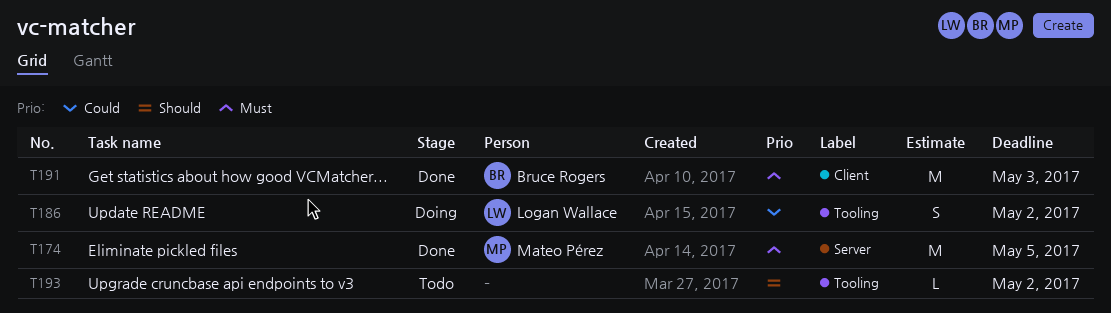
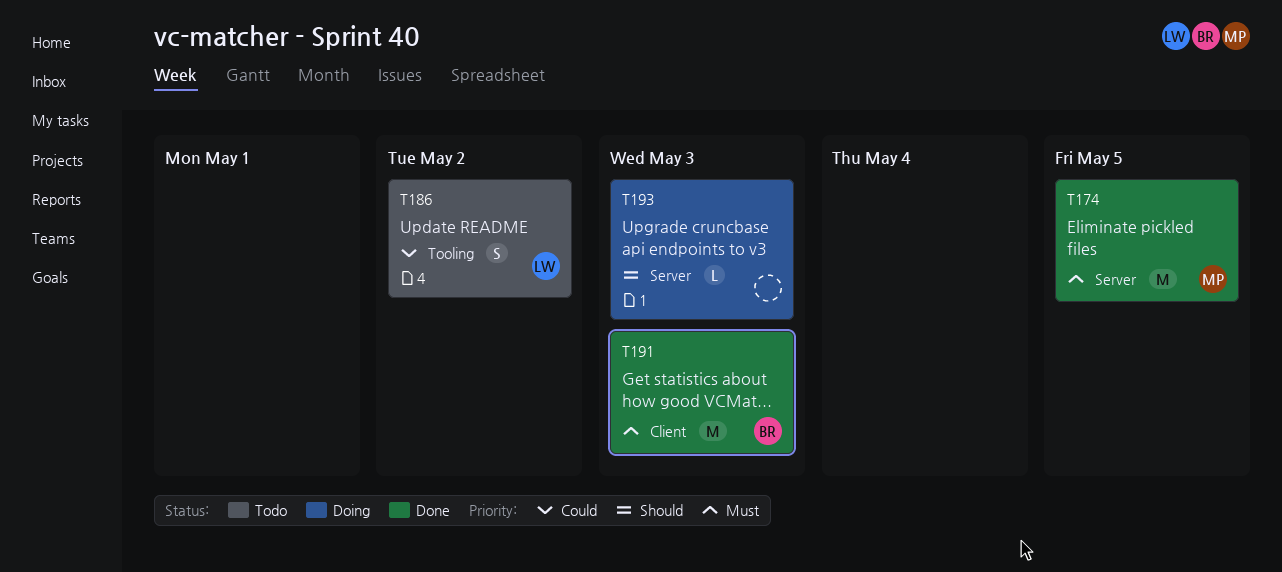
T186, status: Doing -> Todo
T193, status: Todo -> Doing
T193, label: Tooling -> Server
T193, due: May 2 -> May 3

